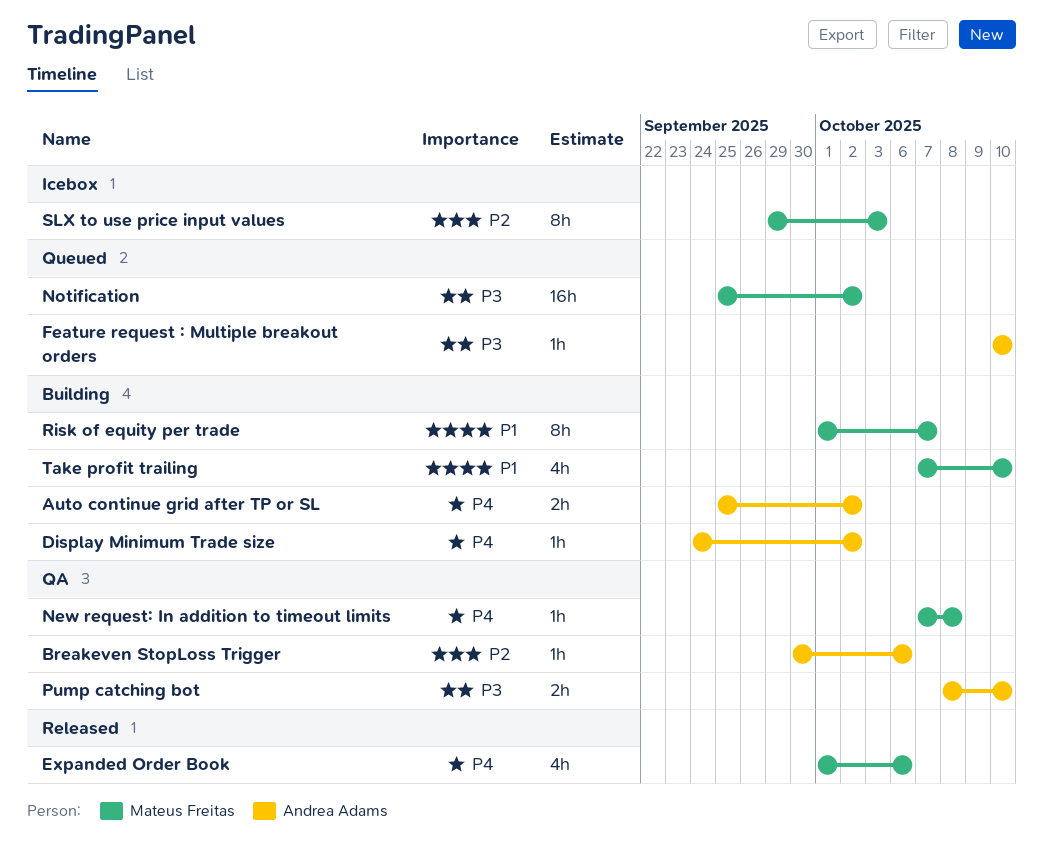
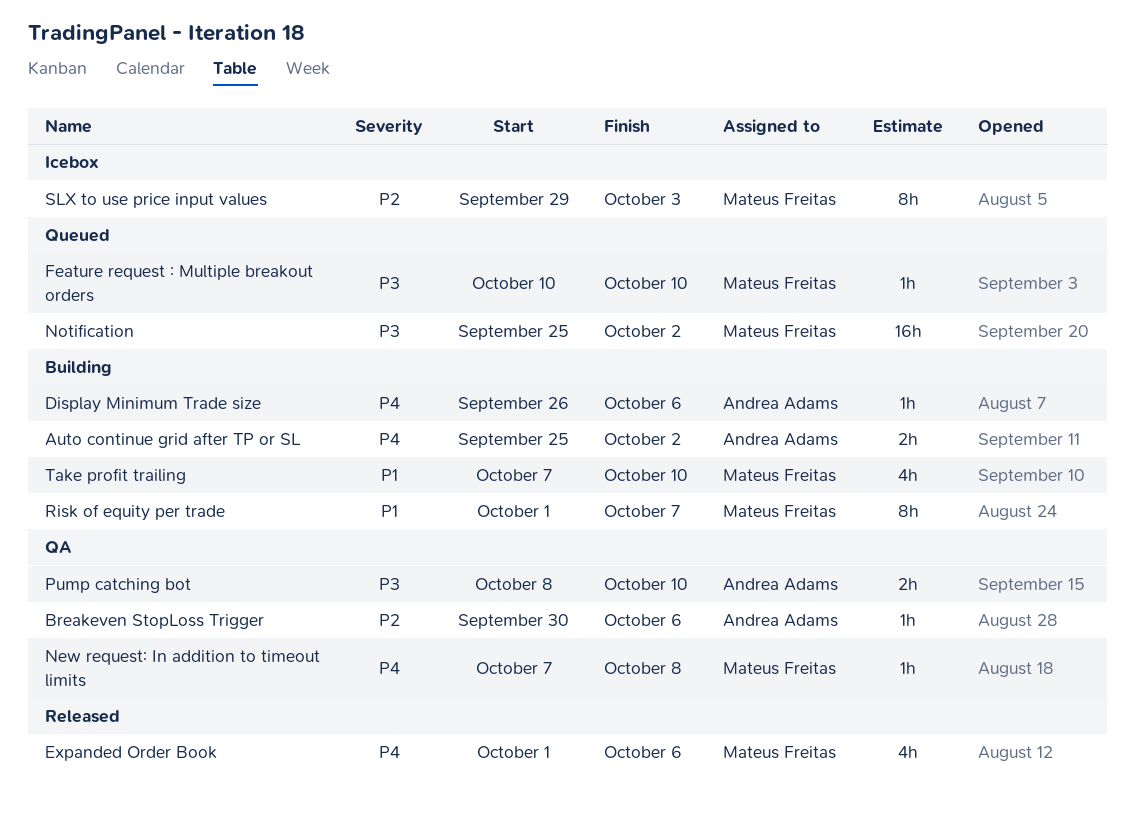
Display Minimum Trade size, start: Sep 24 -> Sep 26
Display Minimum Trade size, due: Oct 2 -> Oct 6
Feature request : Multiple breakout orders, owner: Andrea Adams -> Mateus Freitas

